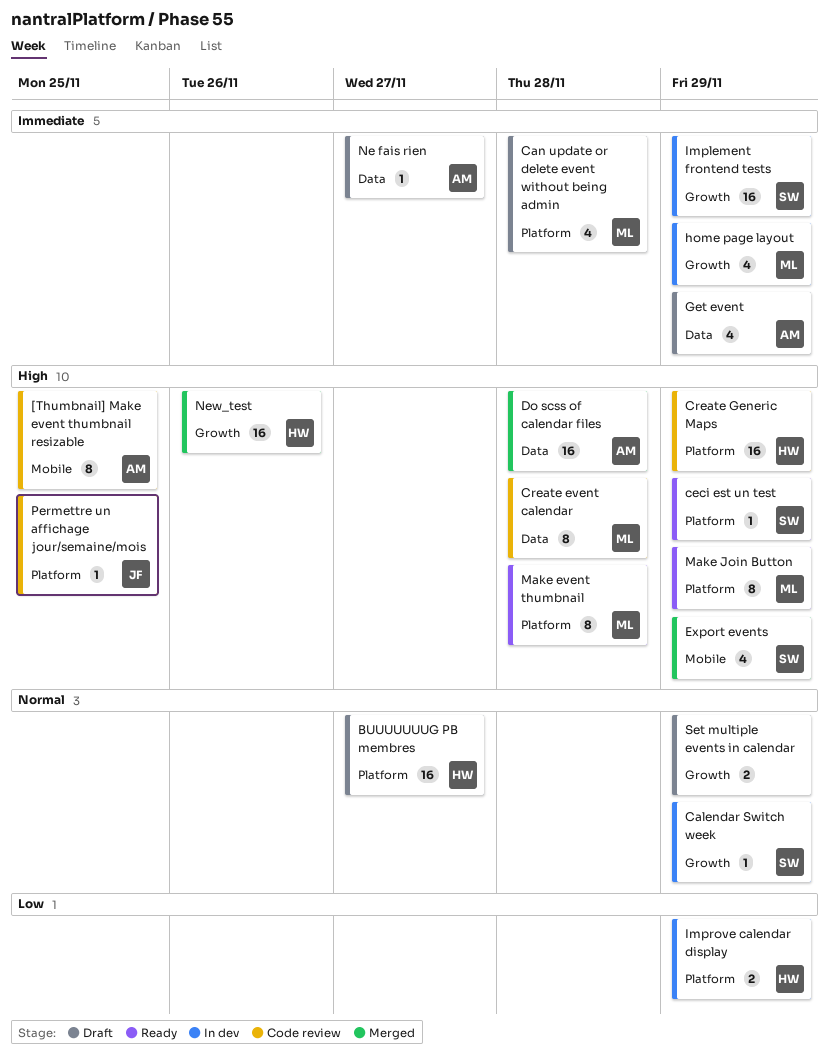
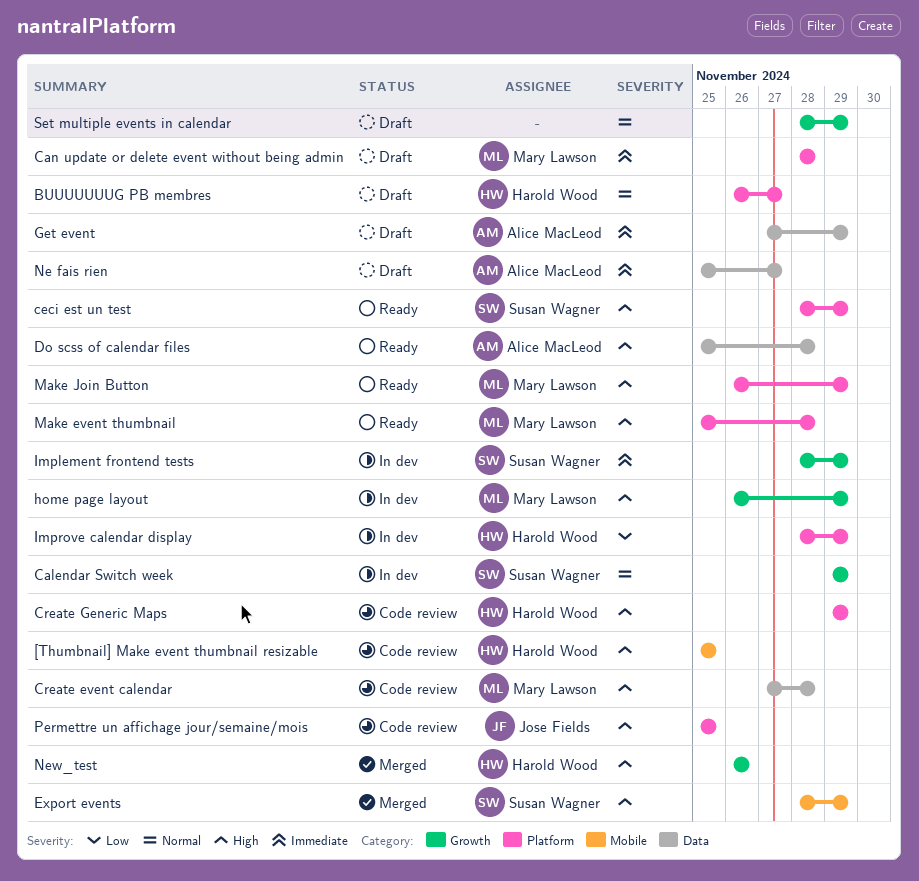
[Thumbnail] Make event thumbnail resizable, owner: Alice MacLeod -> Harold Wood
Do scss of calendar files, status: Merged -> Ready
home page layout, priority: Immediate -> High

